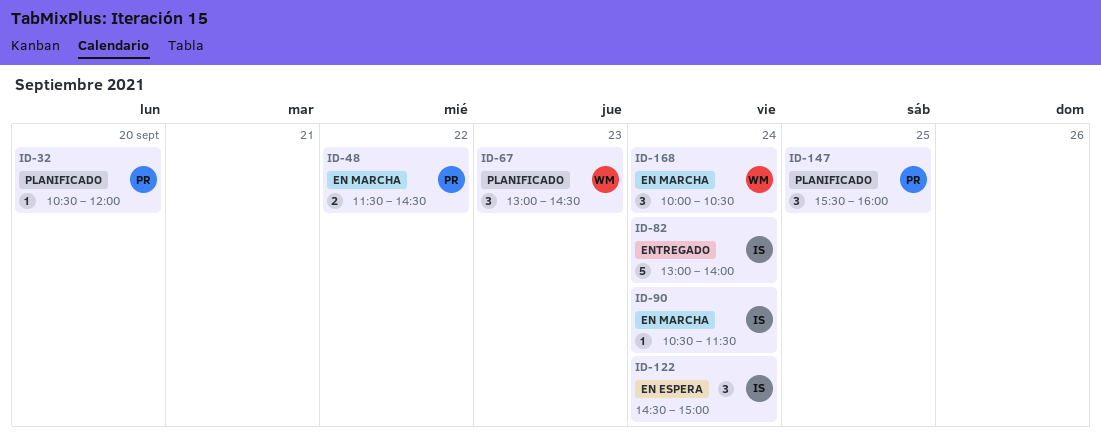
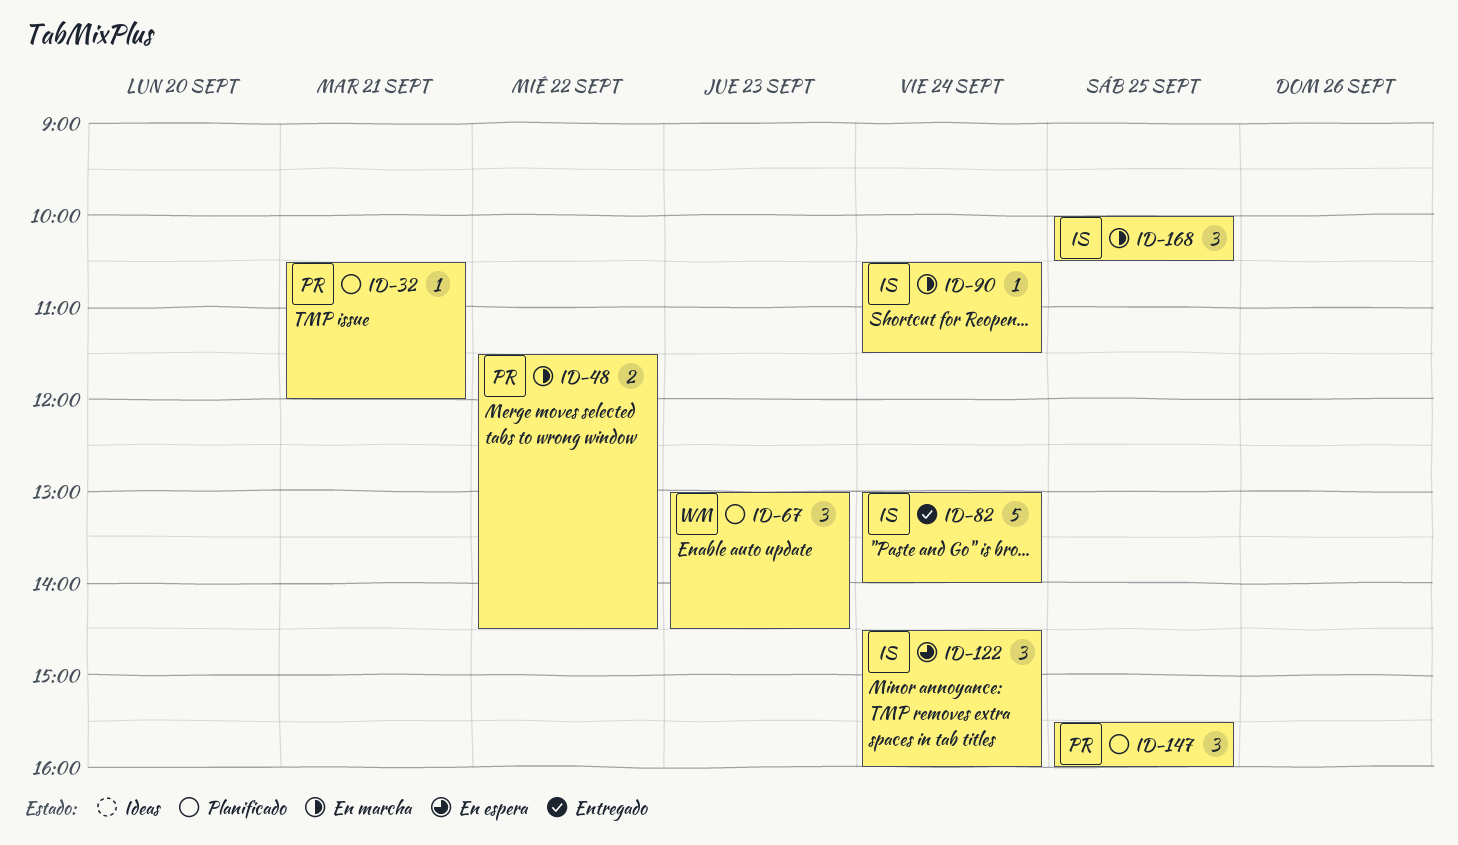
ID-32, day: Sep 20 -> Sep 21
ID-122, ends: 15:00 -> 16:00
ID-168, owner: WM -> IS
ID-168, day: Sep 24 -> Sep 25

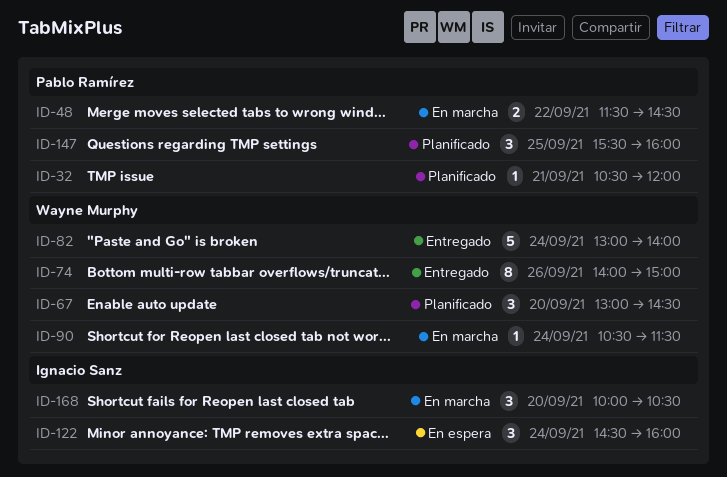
ID-67, day: Sep 23 -> Sep 20
ID-74: none -> present
ID-82, owner: Ignacio Sanz -> Wayne Murphy
ID-90, owner: Ignacio Sanz -> Wayne Murphy
ID-168, day: Sep 25 -> Sep 20

